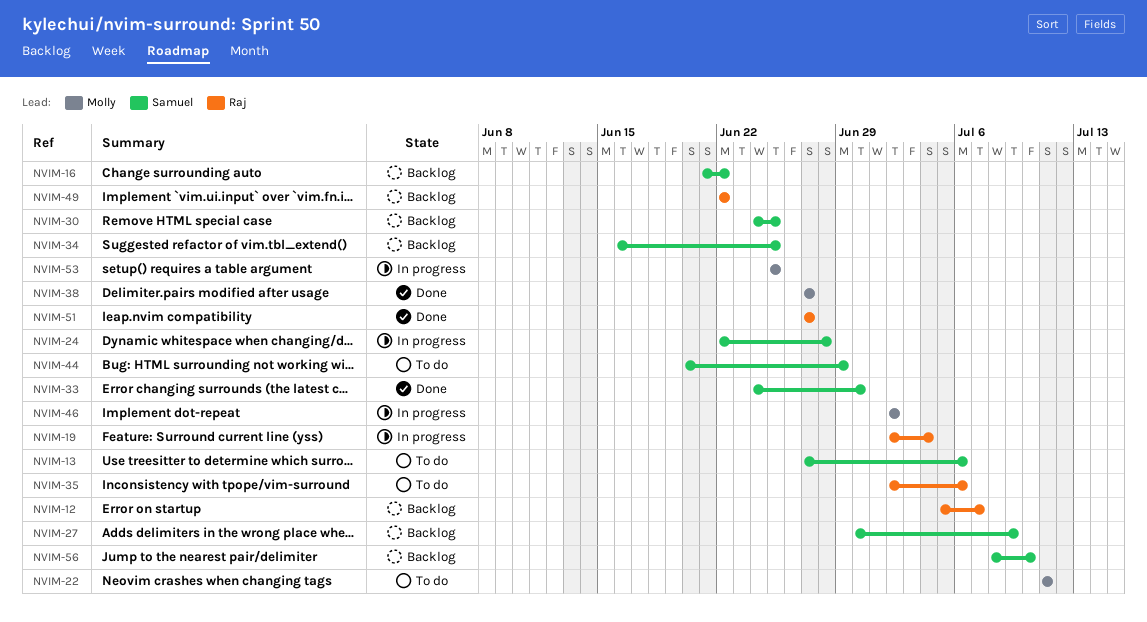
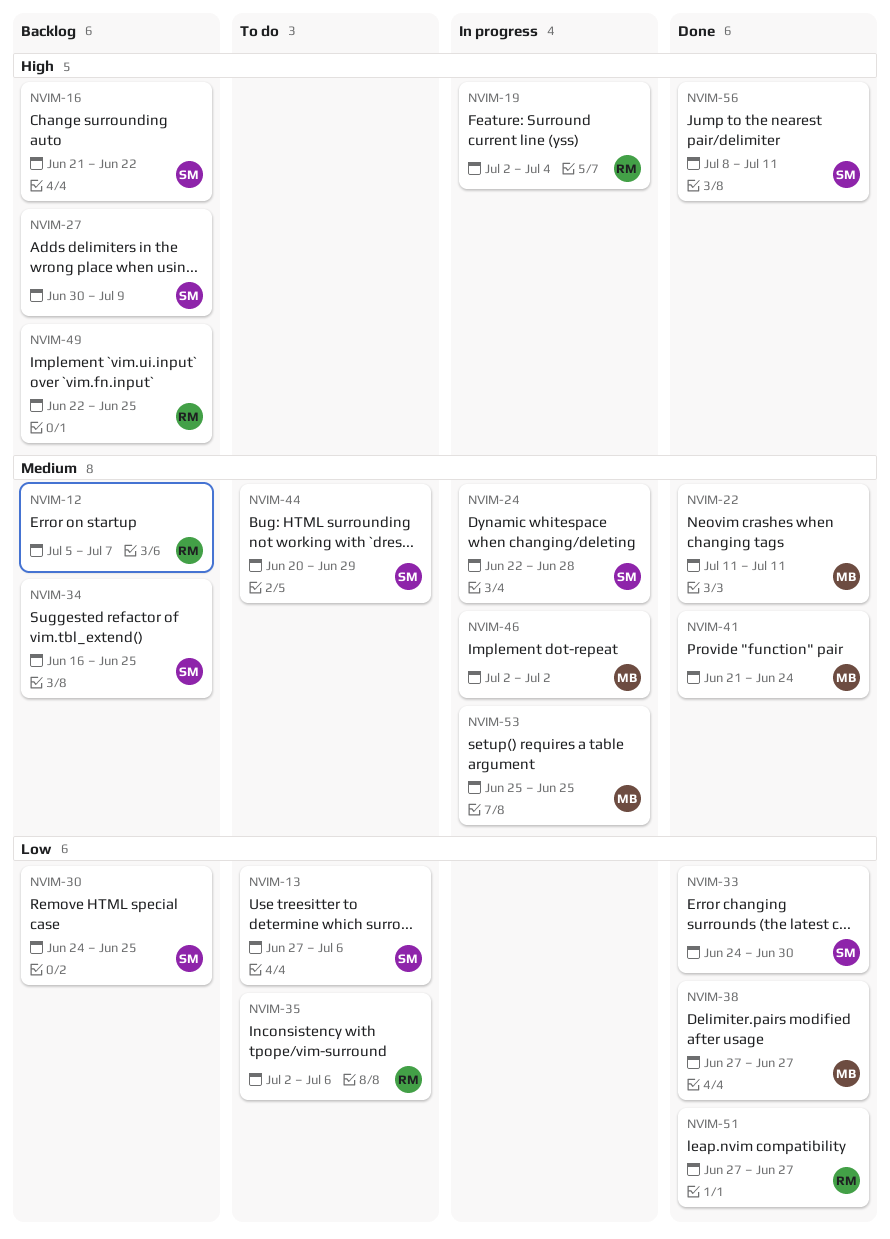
NVIM-22, status: To do -> Done
NVIM-41: none -> present
NVIM-49, due: Jun 22 -> Jun 25
NVIM-56, status: Backlog -> Done
NVIM-56, due: Jul 10 -> Jul 11

